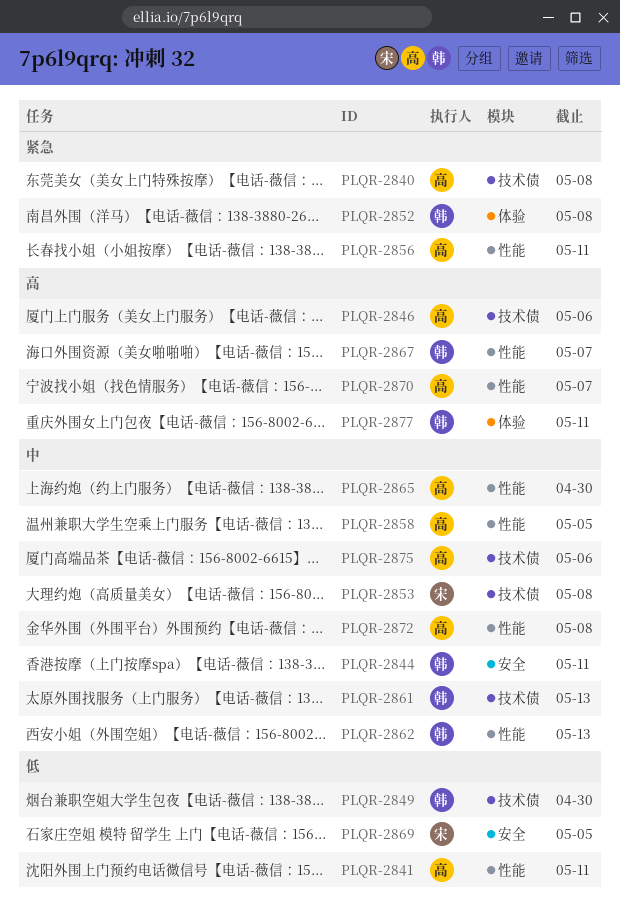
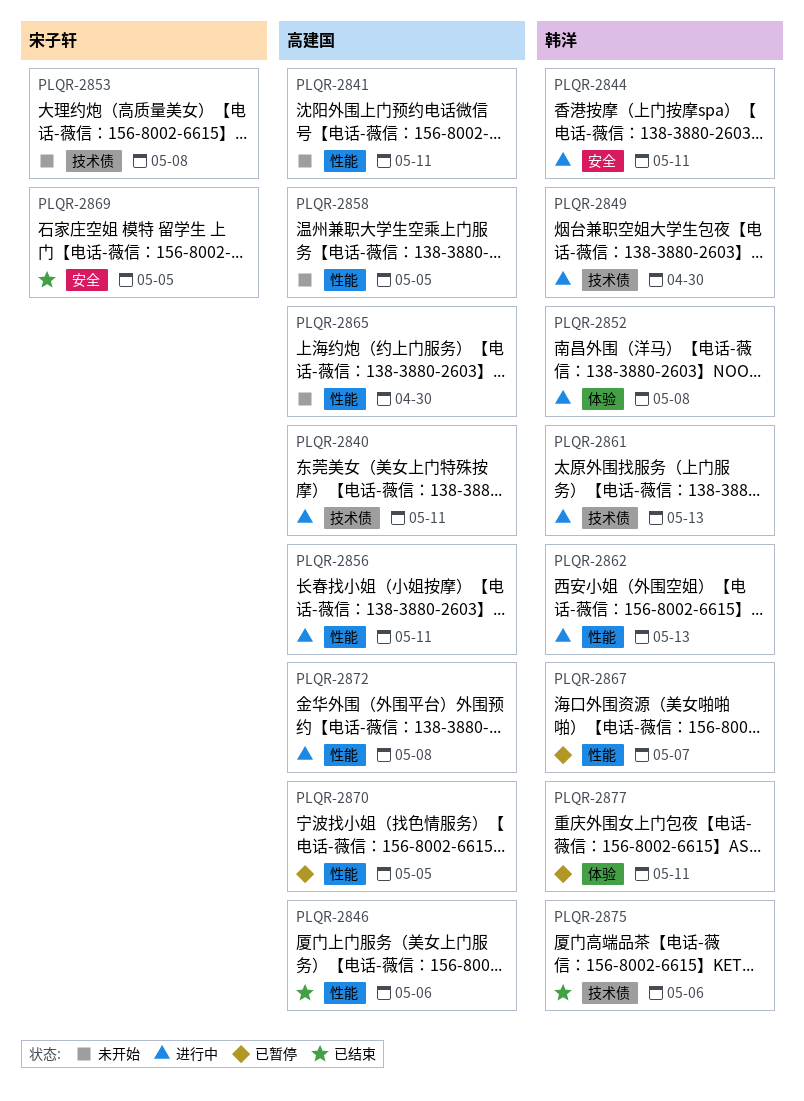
PLQR-2840, due: May 8 -> May 11
PLQR-2846, label: 技术债 -> 性能
PLQR-2870, due: May 7 -> May 5
PLQR-2875, owner: 高建国 -> 韩洋

